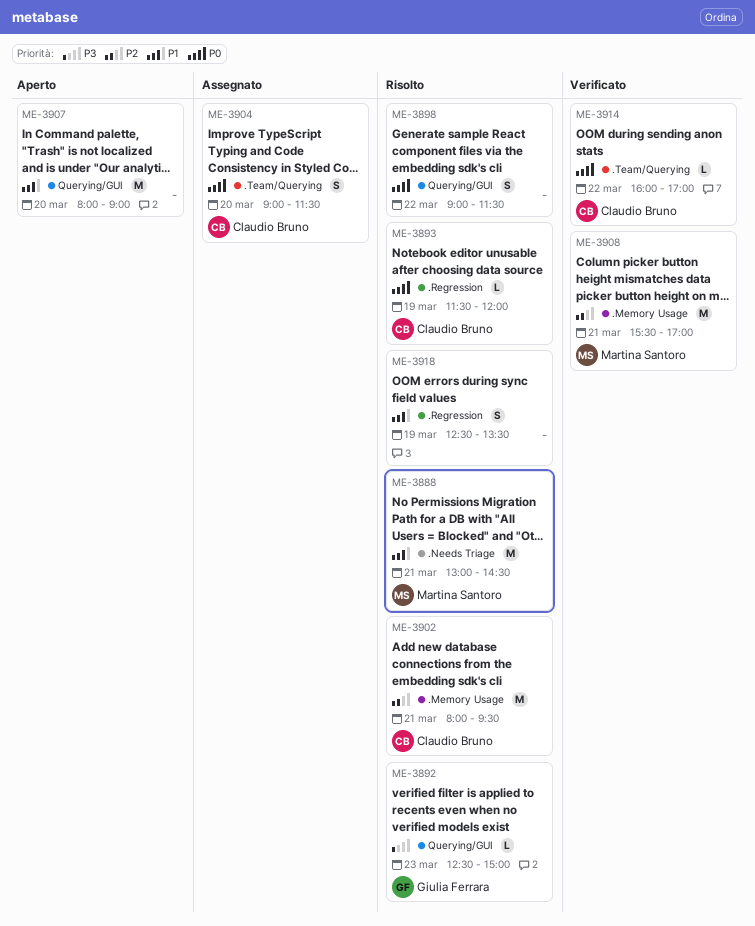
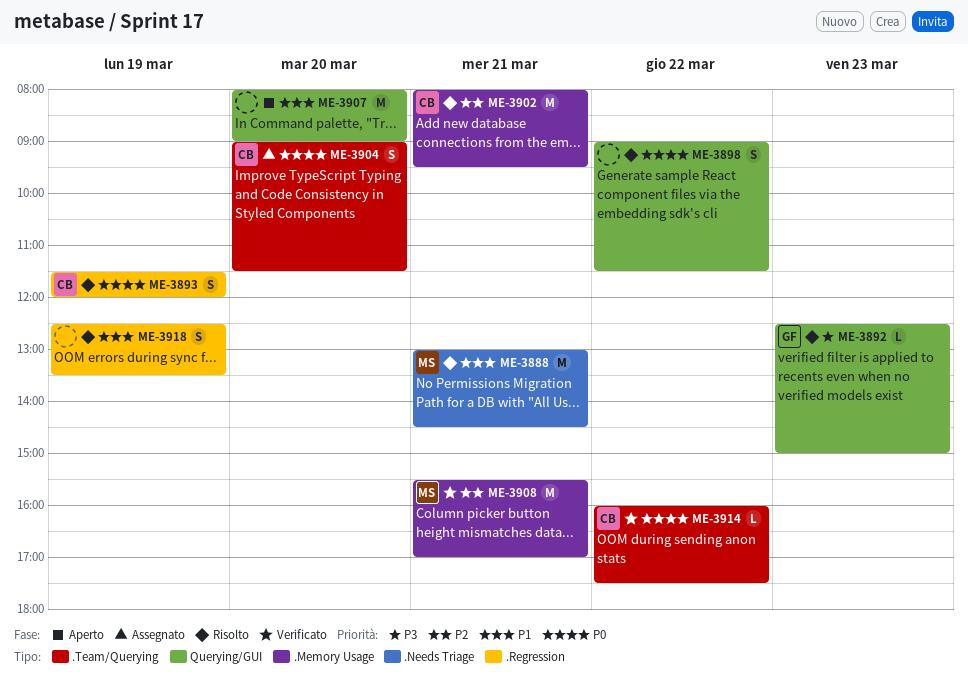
ME-3893, estimate: L -> S
ME-3914, ends: 17:00 -> 17:30

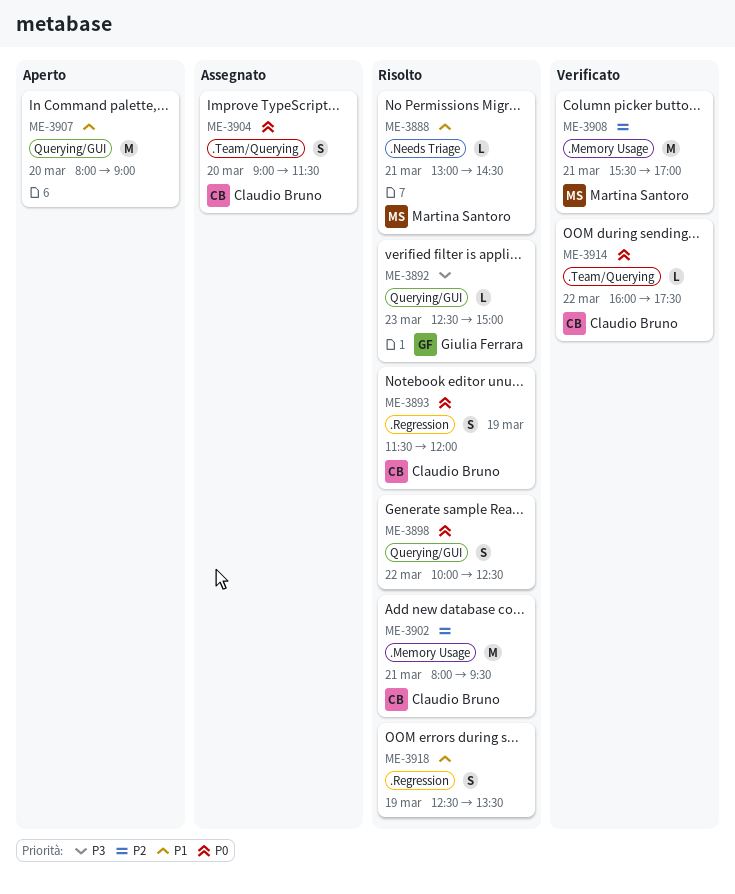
ME-3888, estimate: M -> L
ME-3898, begins: 09:00 -> 10:00
ME-3898, ends: 11:30 -> 12:30

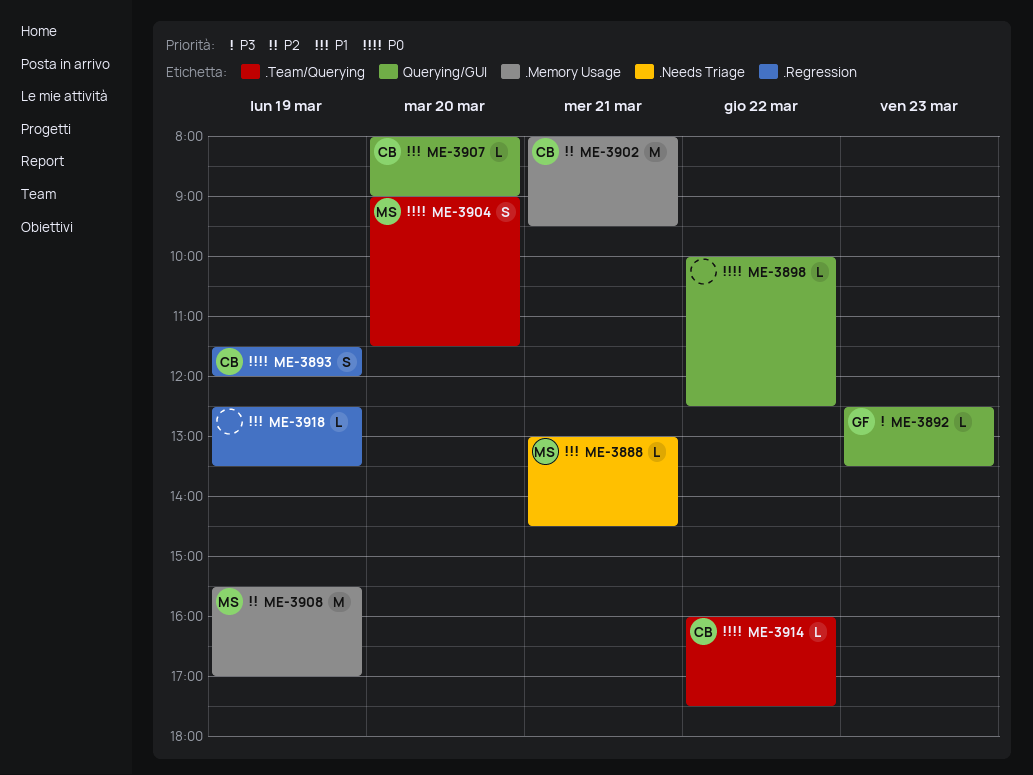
ME-3892, ends: 15:00 -> 13:30
ME-3898, estimate: S -> L
ME-3904, owner: Claudio Bruno -> Martina Santoro
ME-3907, owner: none -> Claudio Bruno
ME-3907, estimate: M -> L
ME-3908, day: Mar 21 -> Mar 19
ME-3918, estimate: S -> L

